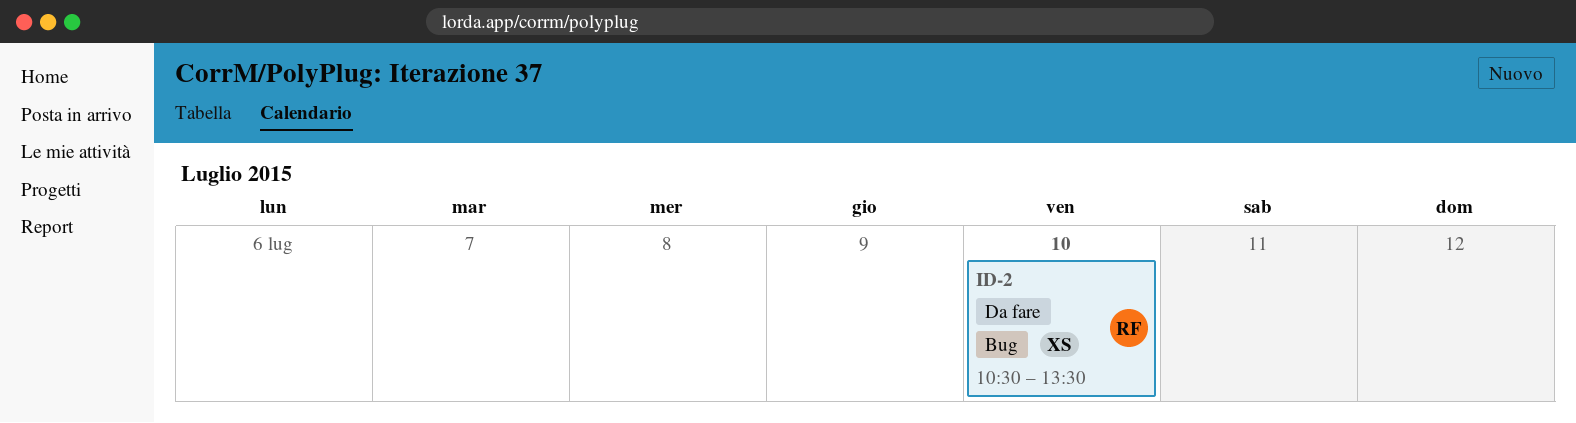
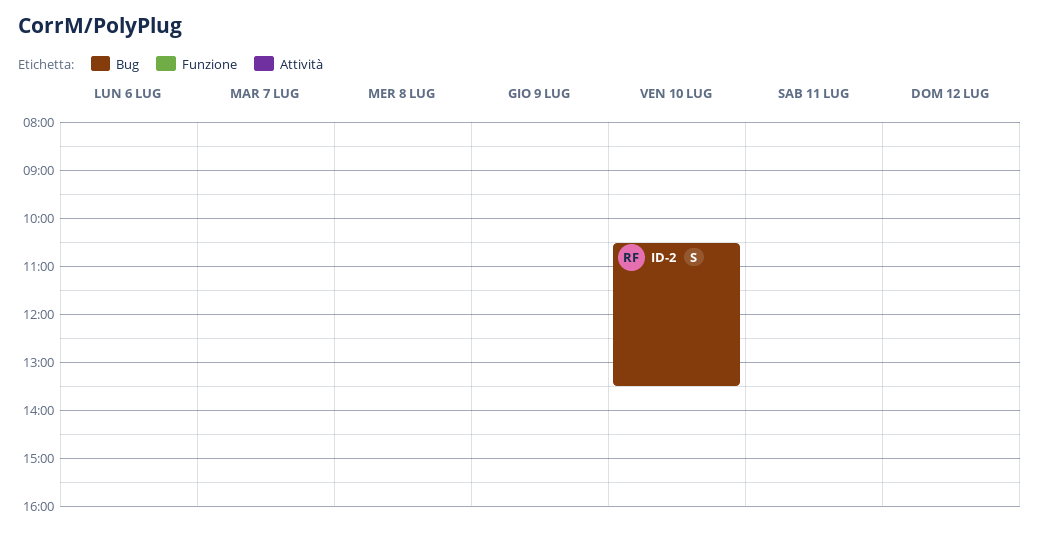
ID-2, estimate: XS -> S

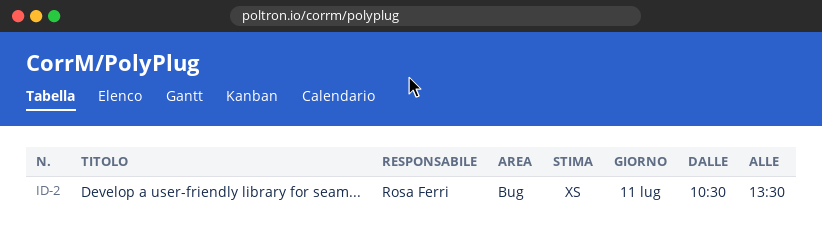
ID-2, estimate: S -> XS
ID-2, day: Jul 10 -> Jul 11

